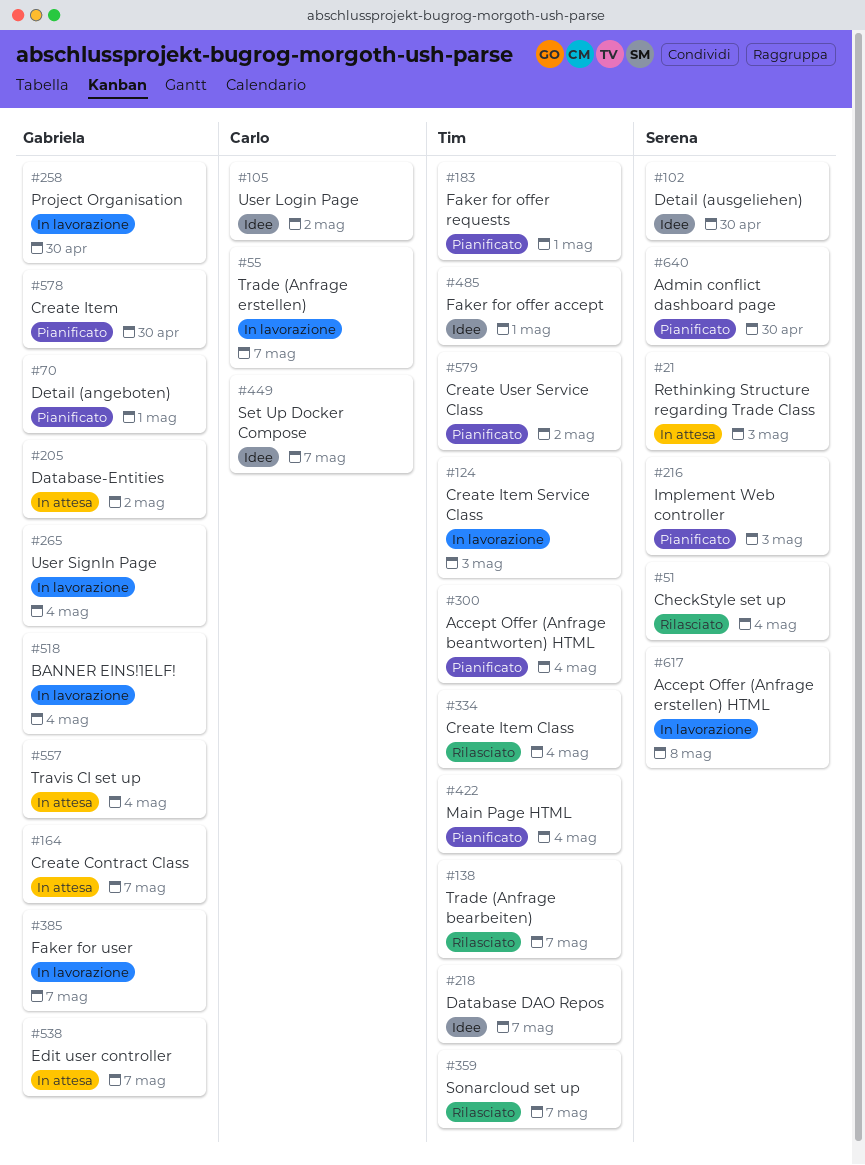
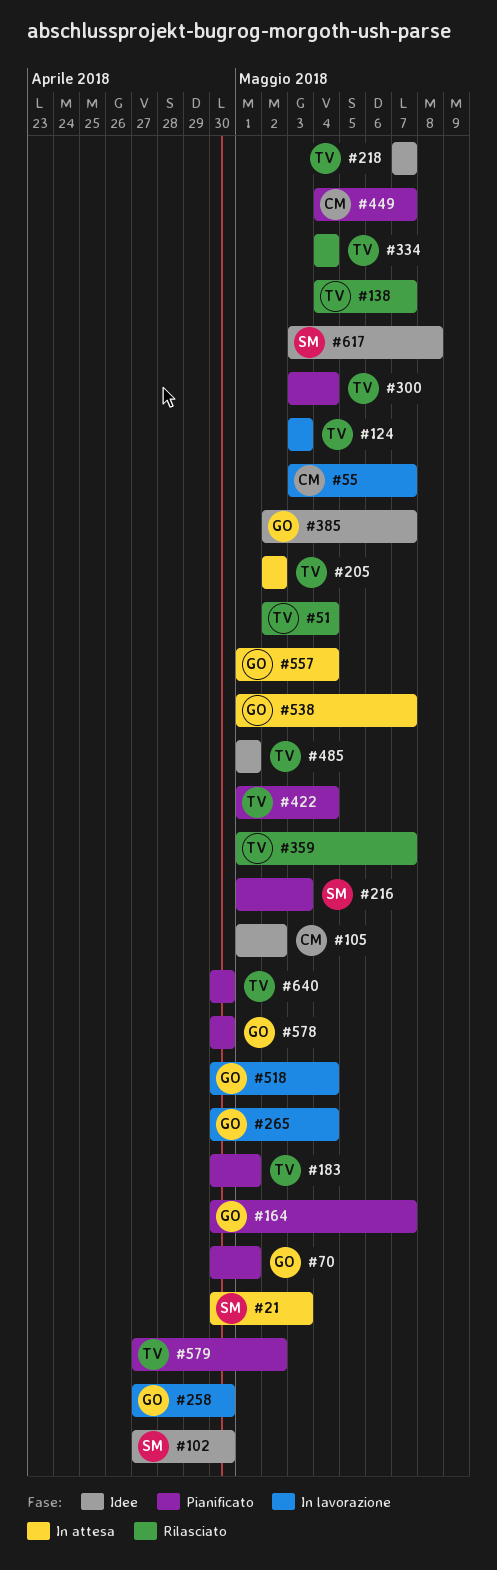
#51, owner: Serena -> Tim
#164, status: In attesa -> Pianificato
#205, owner: Gabriela -> Tim
#385, status: In lavorazione -> Idee
#449, status: Idee -> Pianificato
#617, status: In lavorazione -> Idee
#640, owner: Serena -> Tim

